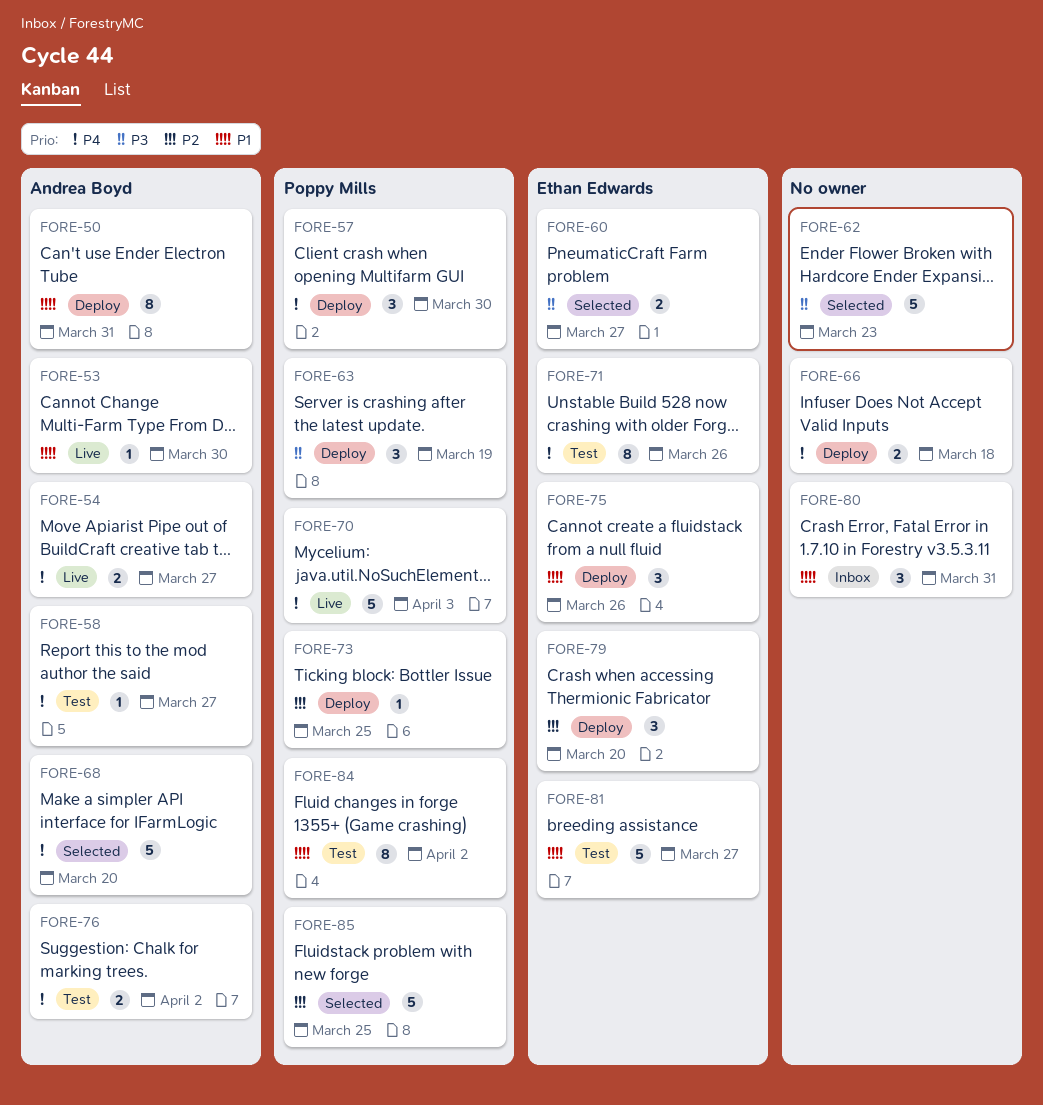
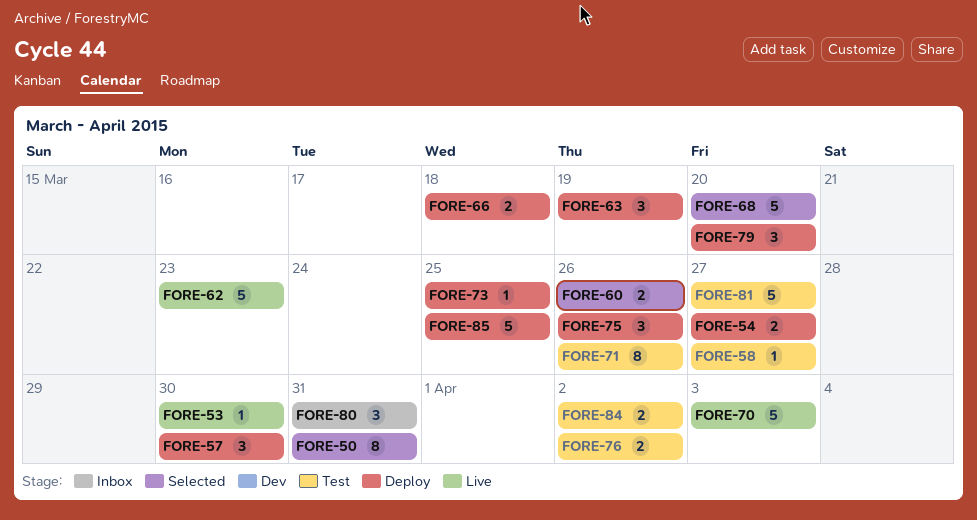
FORE-50, status: Deploy -> Selected
FORE-54, status: Live -> Deploy
FORE-60, due: Mar 27 -> Mar 26
FORE-62, status: Selected -> Live
FORE-84, estimate: 8 -> 2
FORE-85, status: Selected -> Deploy

